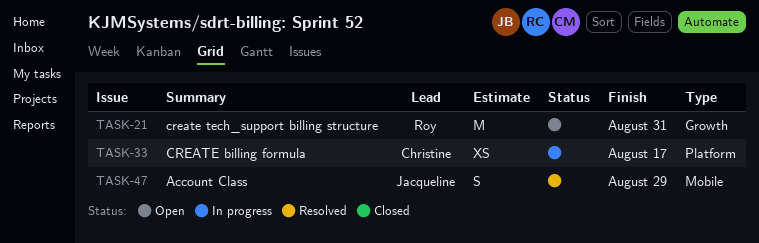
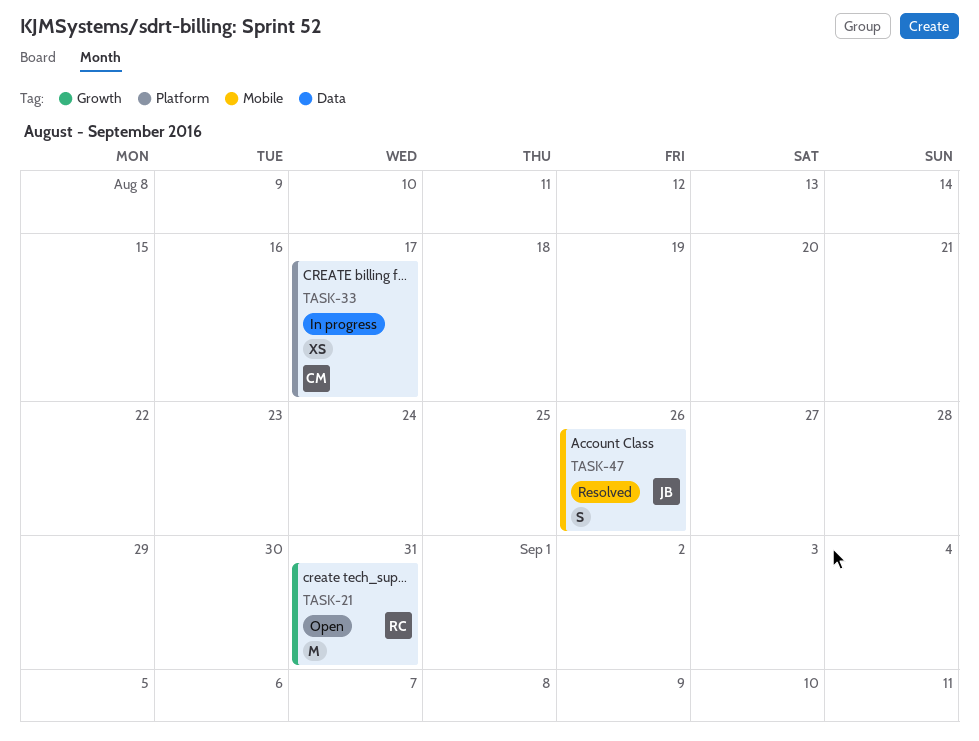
TASK-47, due: Aug 29 -> Aug 26

